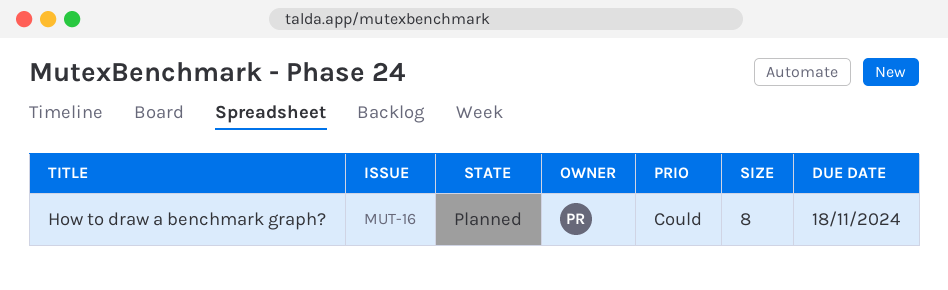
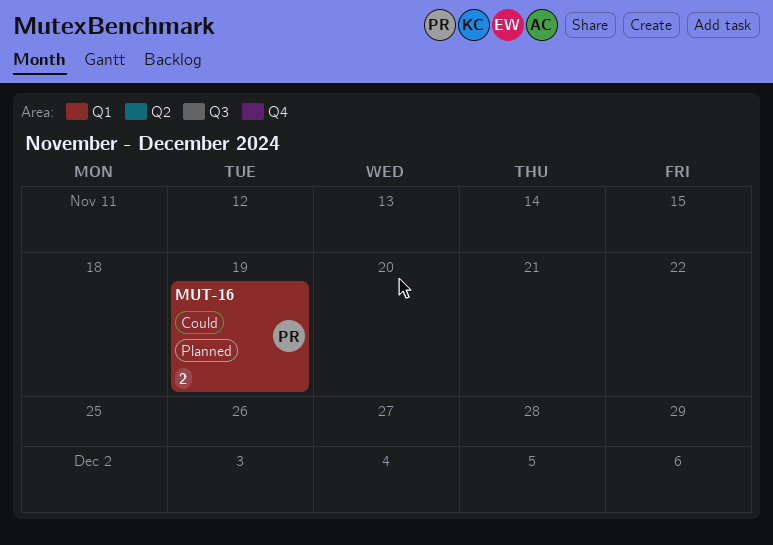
MUT-16, estimate: 8 -> 2
MUT-16, due: Nov 18 -> Nov 19

